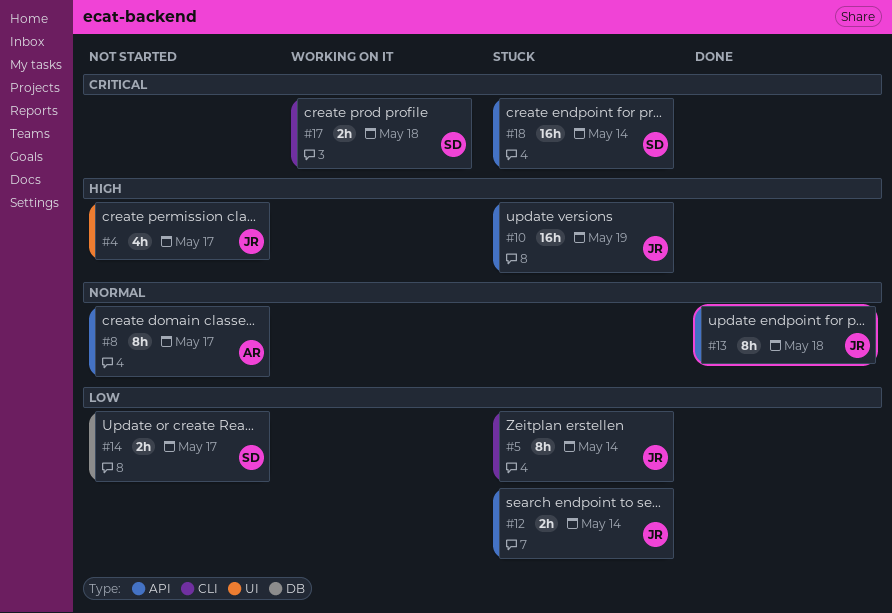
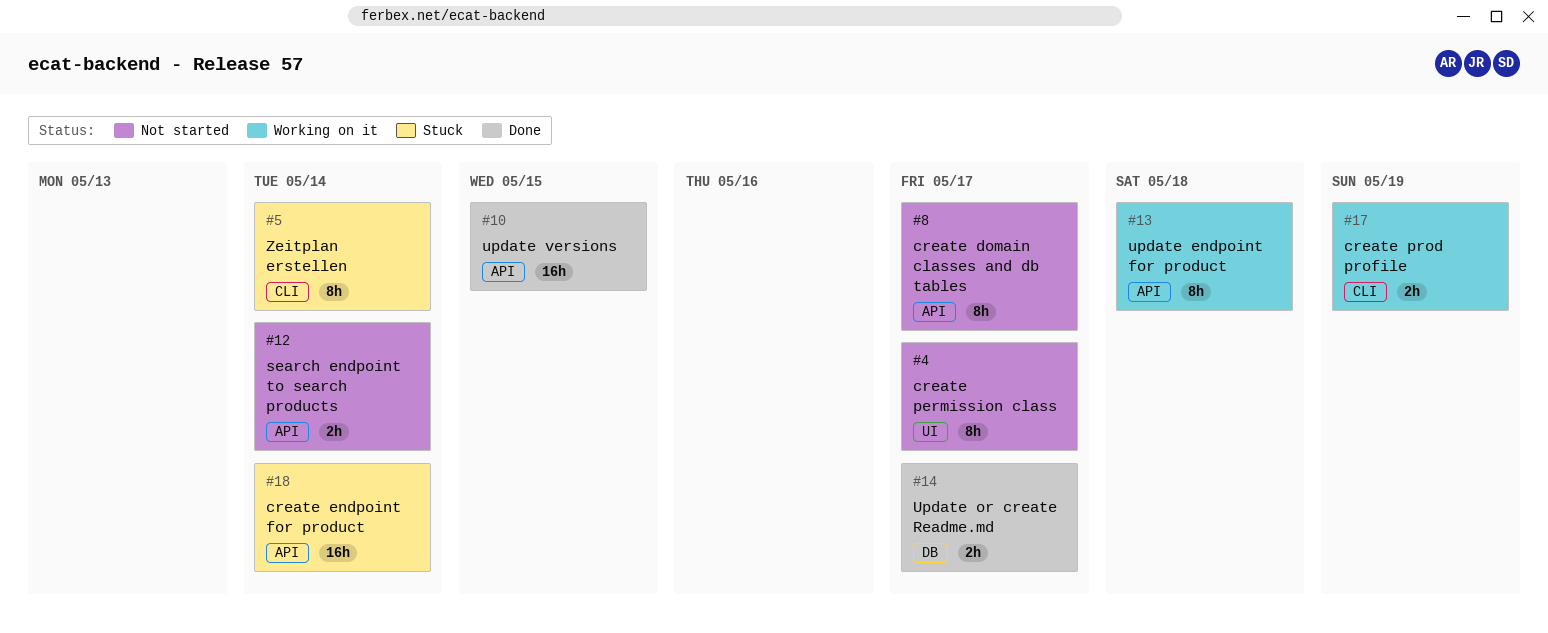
#4, estimate: 4h -> 8h
#10, status: Stuck -> Done
#10, due: May 19 -> May 15
#12, status: Stuck -> Not started
#13, status: Done -> Working on it
#14, status: Not started -> Done
#17, due: May 18 -> May 19

